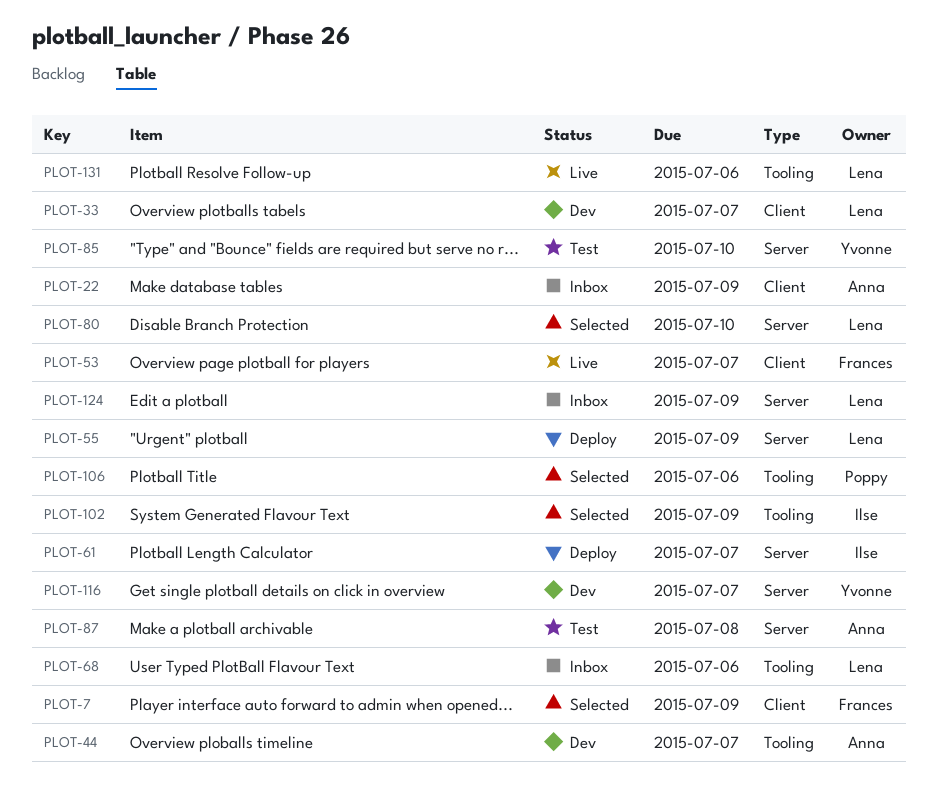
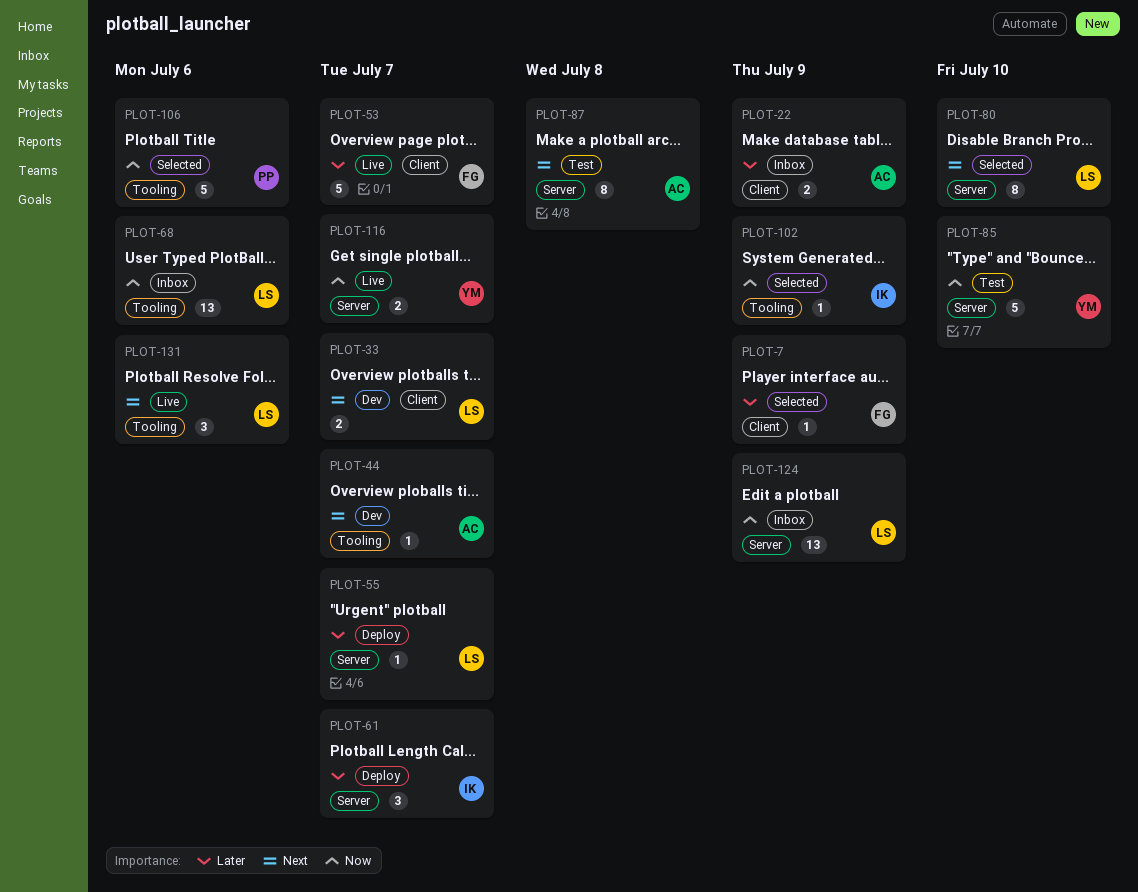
PLOT-55, due: Jul 9 -> Jul 7
PLOT-116, status: Dev -> Live

